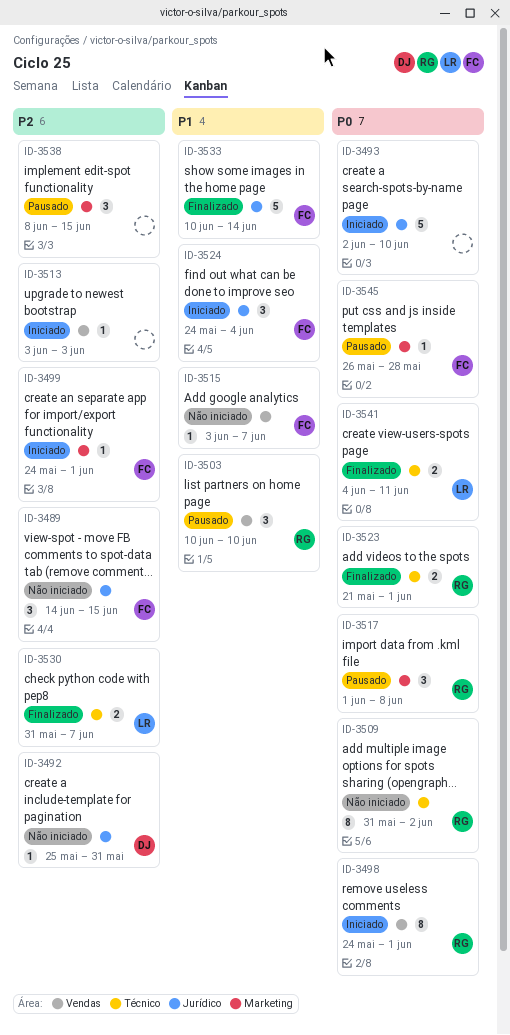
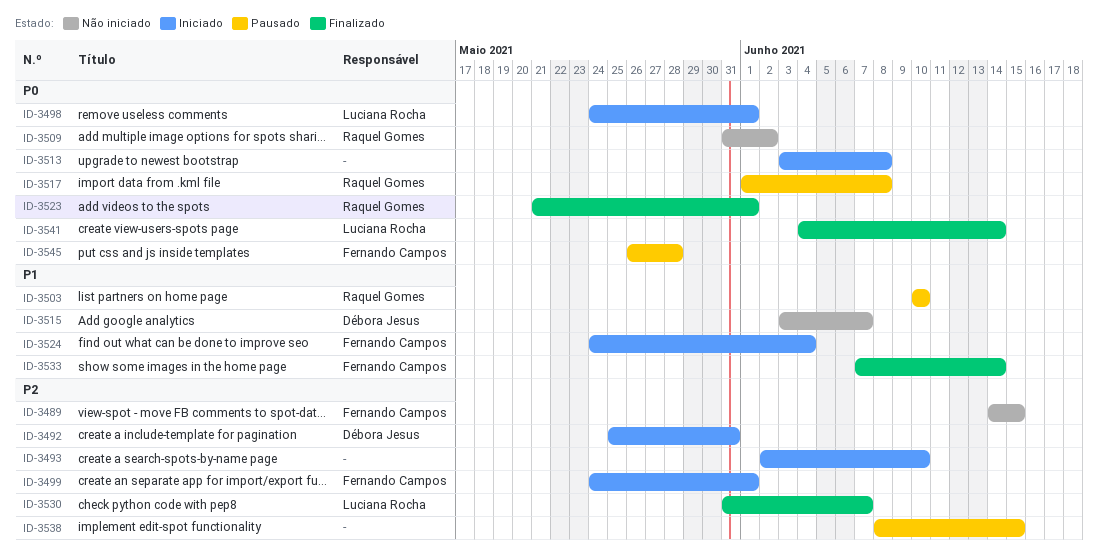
ID-3492, status: Não iniciado -> Iniciado
ID-3493, priority: P0 -> P2
ID-3498, owner: Raquel Gomes -> Luciana Rocha
ID-3513, priority: P2 -> P0
ID-3513, due: Jun 3 -> Jun 8
ID-3515, owner: Fernando Campos -> Débora Jesus
ID-3533, start: Jun 10 -> Jun 7
ID-3541, due: Jun 11 -> Jun 14

